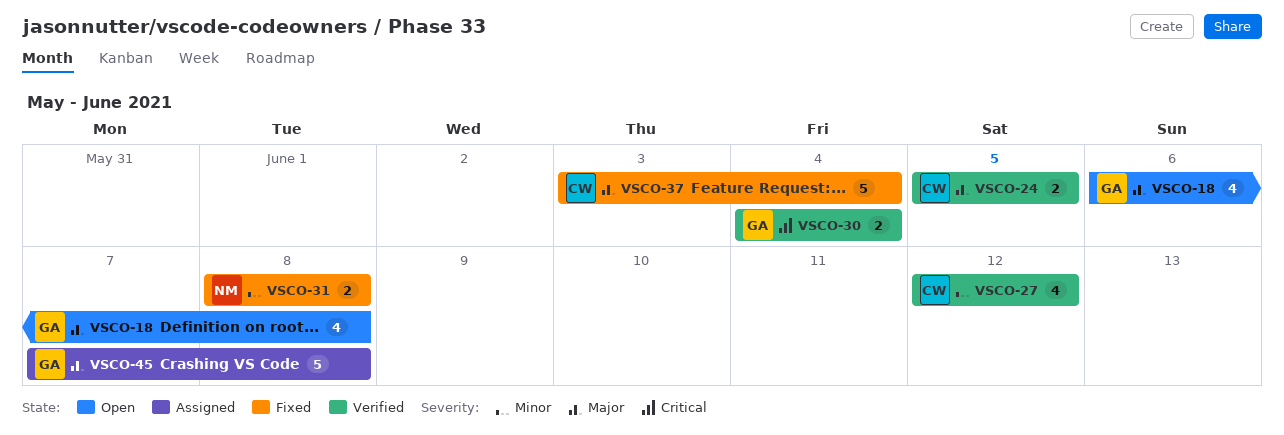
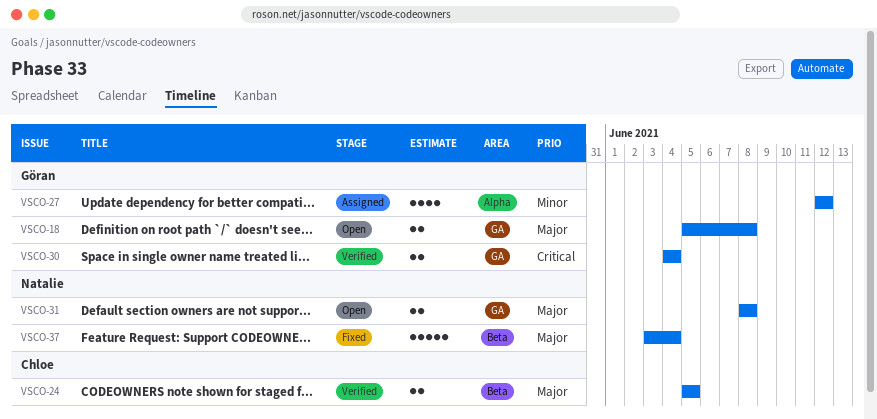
VSCO-18, estimate: 4 -> 2
VSCO-18, start: Jun 6 -> Jun 5
VSCO-27, status: Verified -> Assigned
VSCO-27, owner: Chloe -> Göran
VSCO-31, status: Fixed -> Open
VSCO-31, priority: Minor -> Major
VSCO-37, owner: Chloe -> Natalie
VSCO-45: present -> none

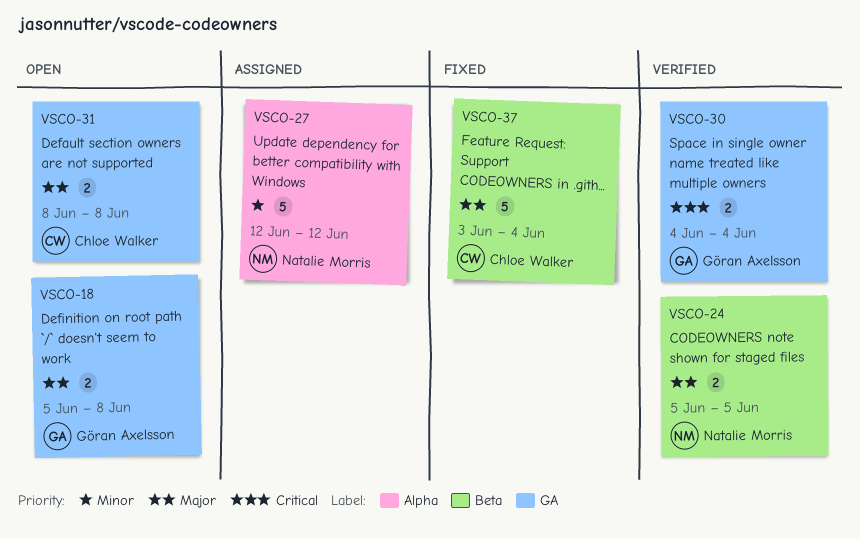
VSCO-24, owner: Chloe Walker -> Natalie Morris
VSCO-27, owner: Göran Axelsson -> Natalie Morris
VSCO-27, estimate: 4 -> 5
VSCO-31, owner: Natalie Morris -> Chloe Walker
VSCO-37, owner: Natalie Morris -> Chloe Walker

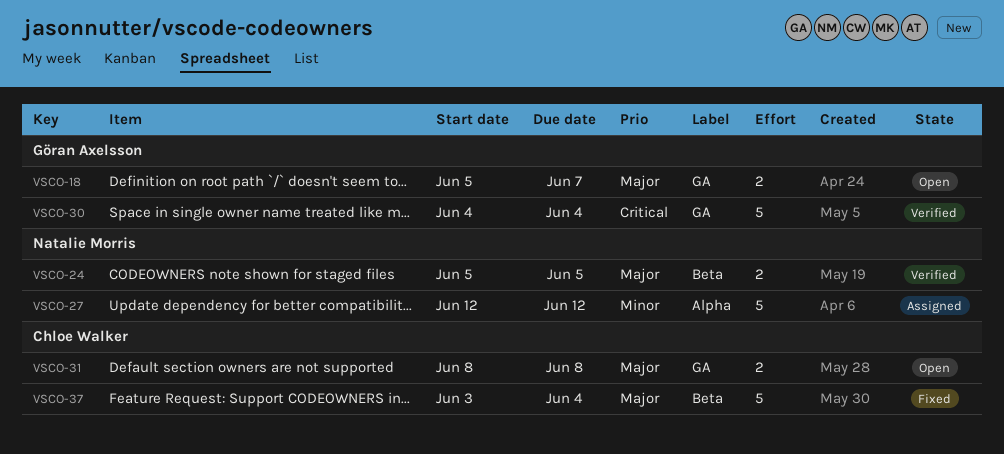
VSCO-18, due: Jun 8 -> Jun 7
VSCO-30, estimate: 2 -> 5

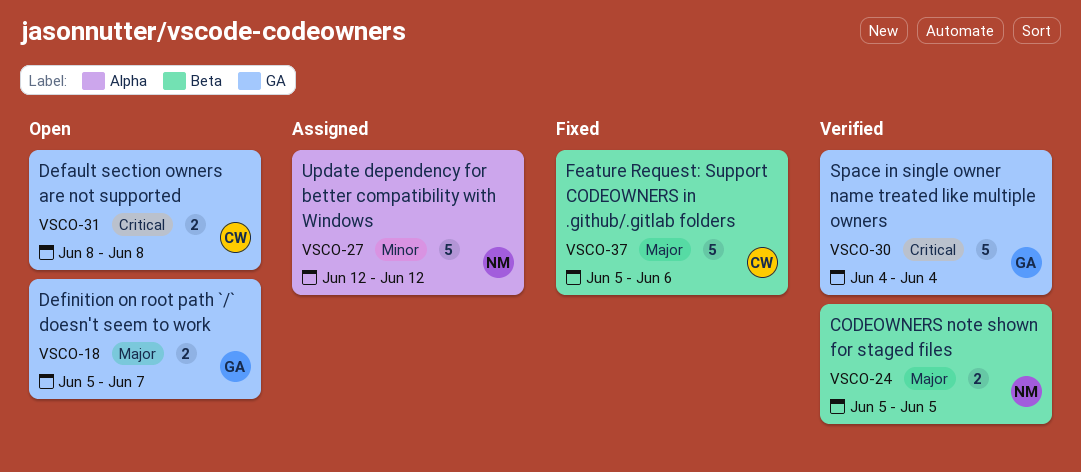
VSCO-31, priority: Major -> Critical
VSCO-37, start: Jun 3 -> Jun 5
VSCO-37, due: Jun 4 -> Jun 6

